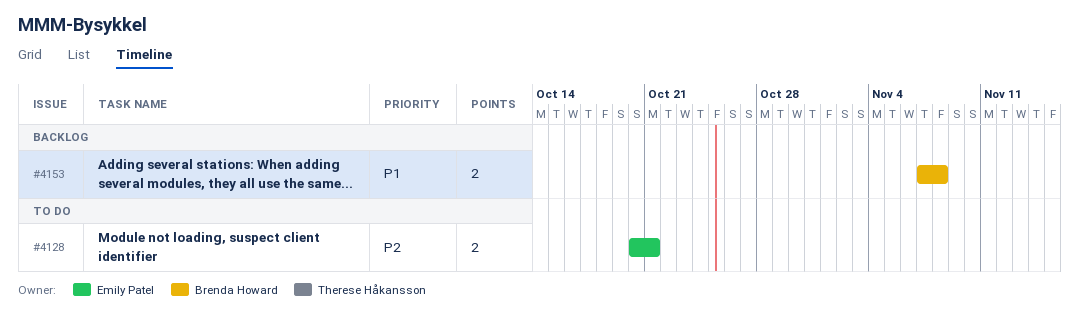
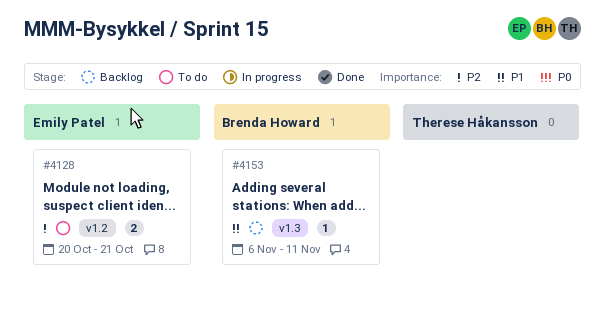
#4153, estimate: 2 -> 1
#4153, start: Nov 7 -> Nov 6
#4153, due: Nov 8 -> Nov 11

